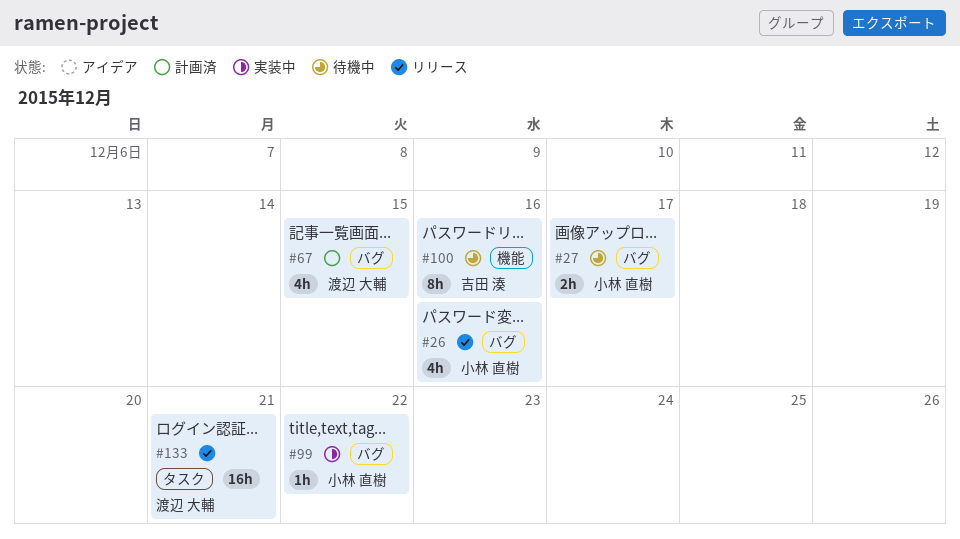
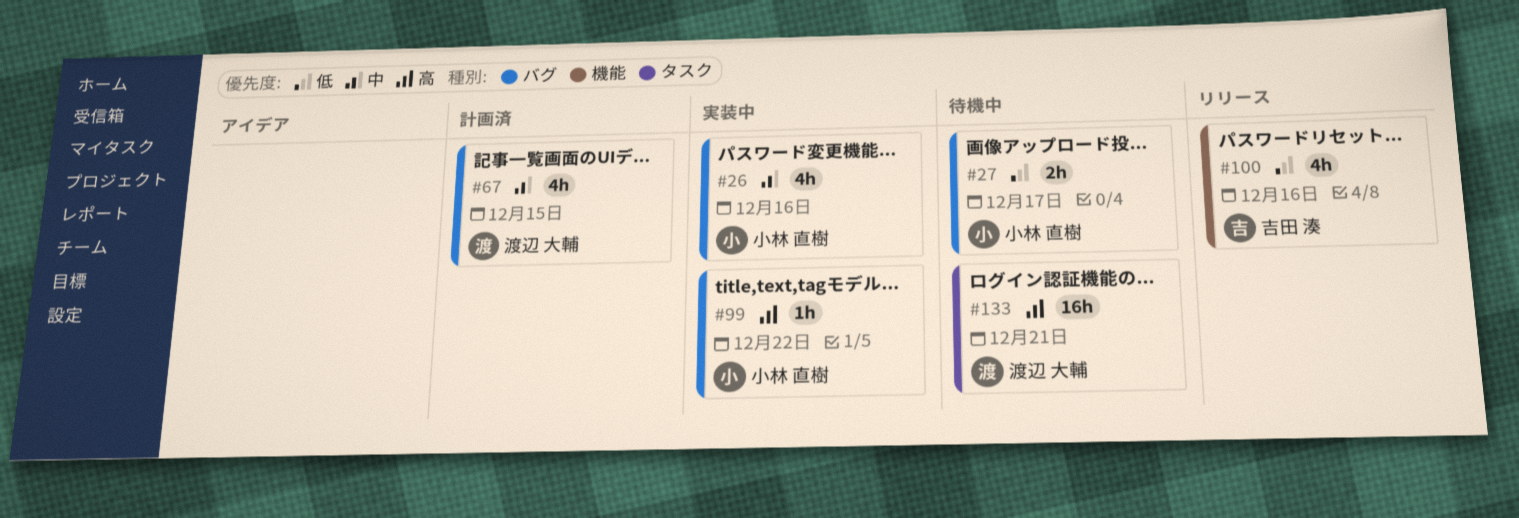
#26, status: リリース -> 実装中
#100, status: 待機中 -> リリース
#100, estimate: 8h -> 4h
#133, status: リリース -> 待機中

